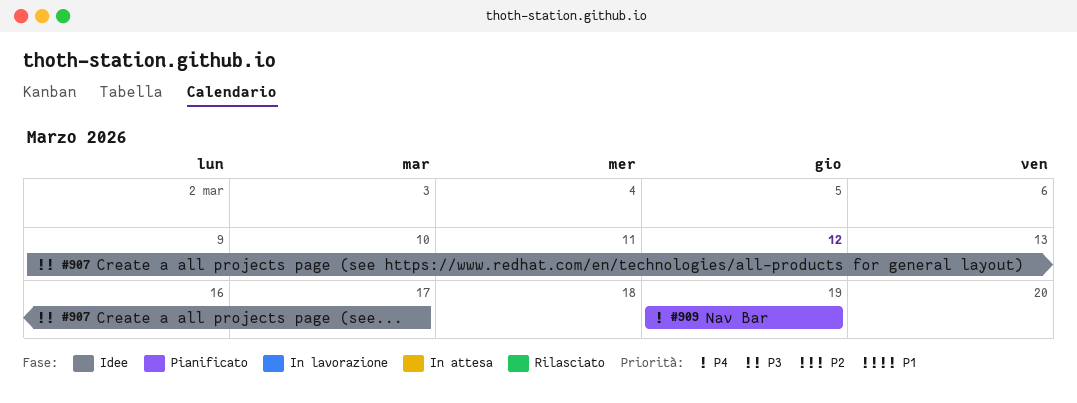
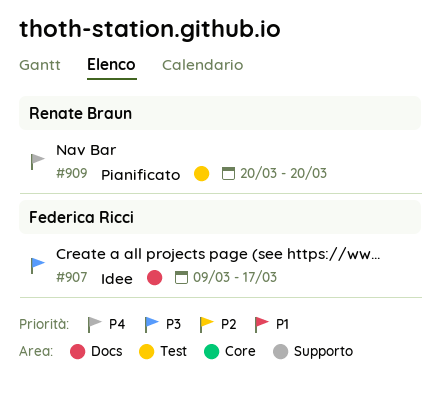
#909, start: Mar 19 -> Mar 20
#909, due: Mar 19 -> Mar 20

